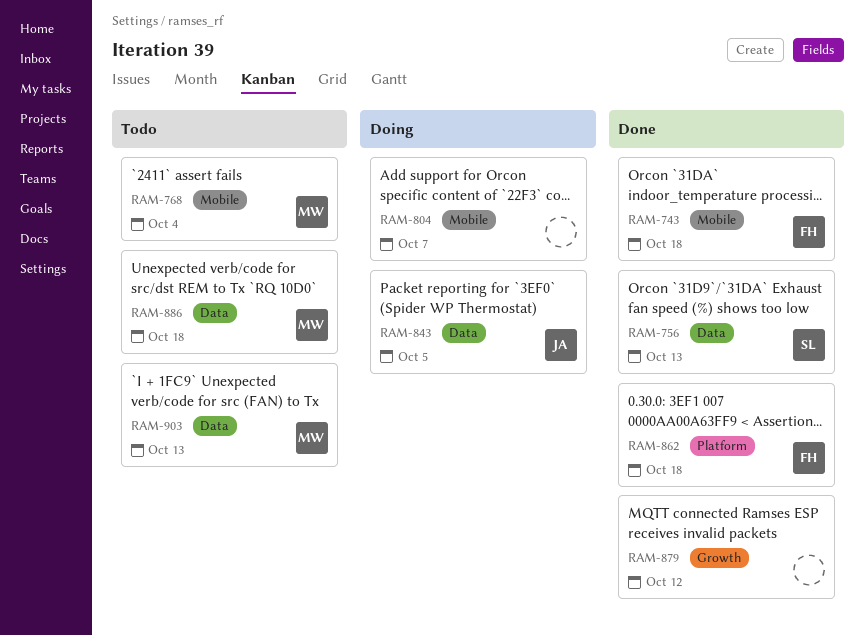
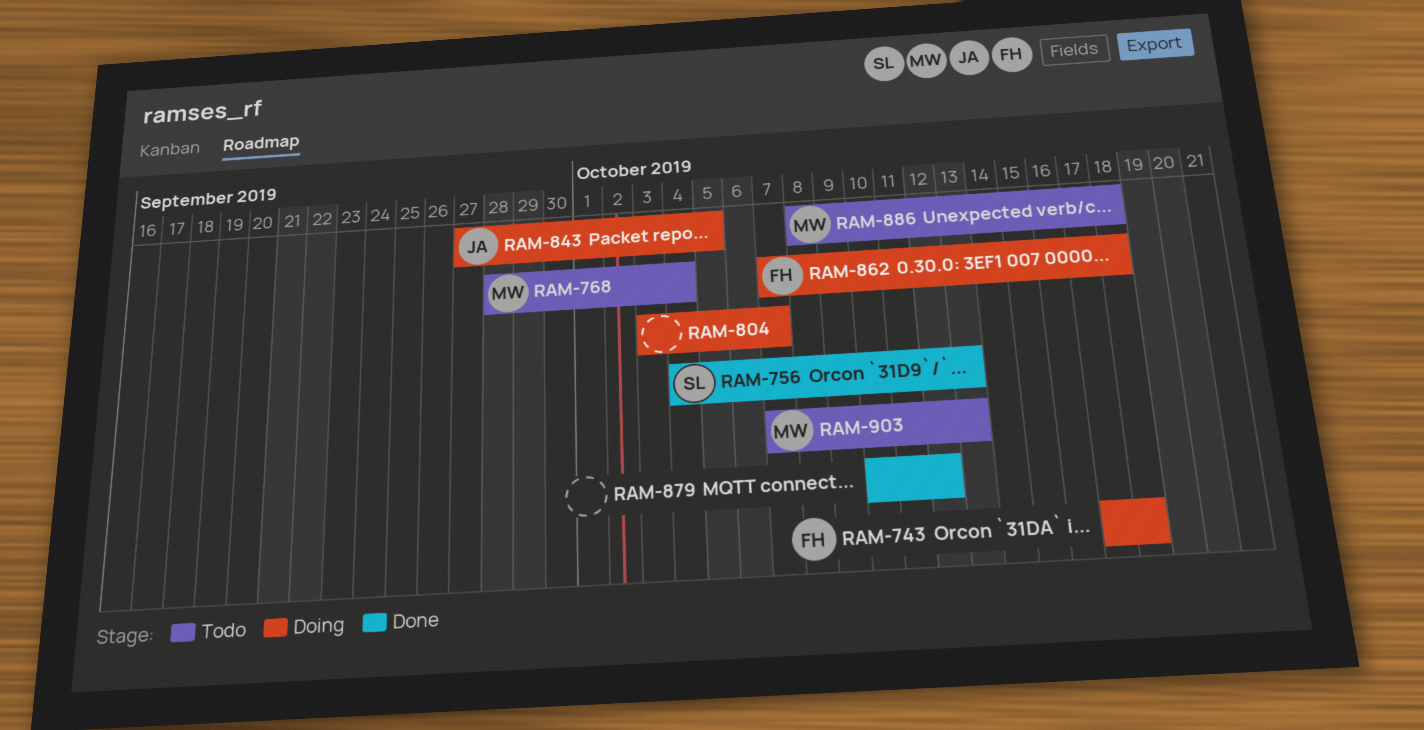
RAM-743, status: Done -> Doing
RAM-862, status: Done -> Doing

